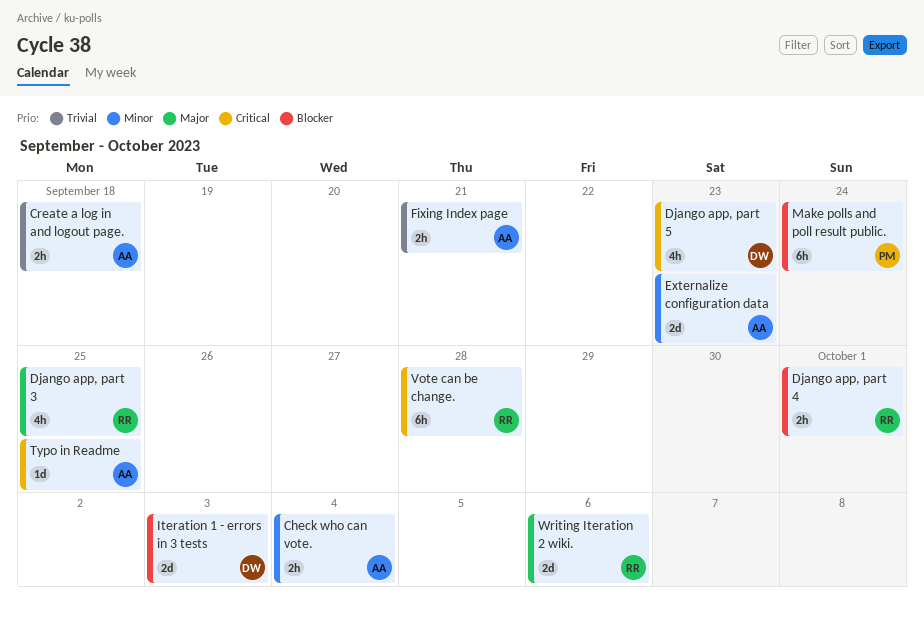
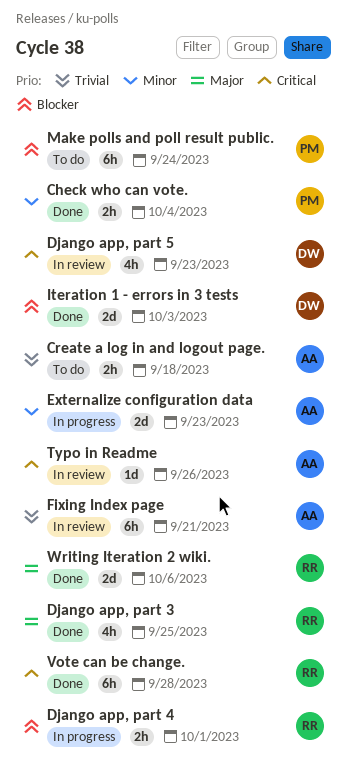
Check who can vote., owner: AA -> PM
Fixing Index page, estimate: 2h -> 6h
Typo in Readme, due: Sep 25 -> Sep 26

